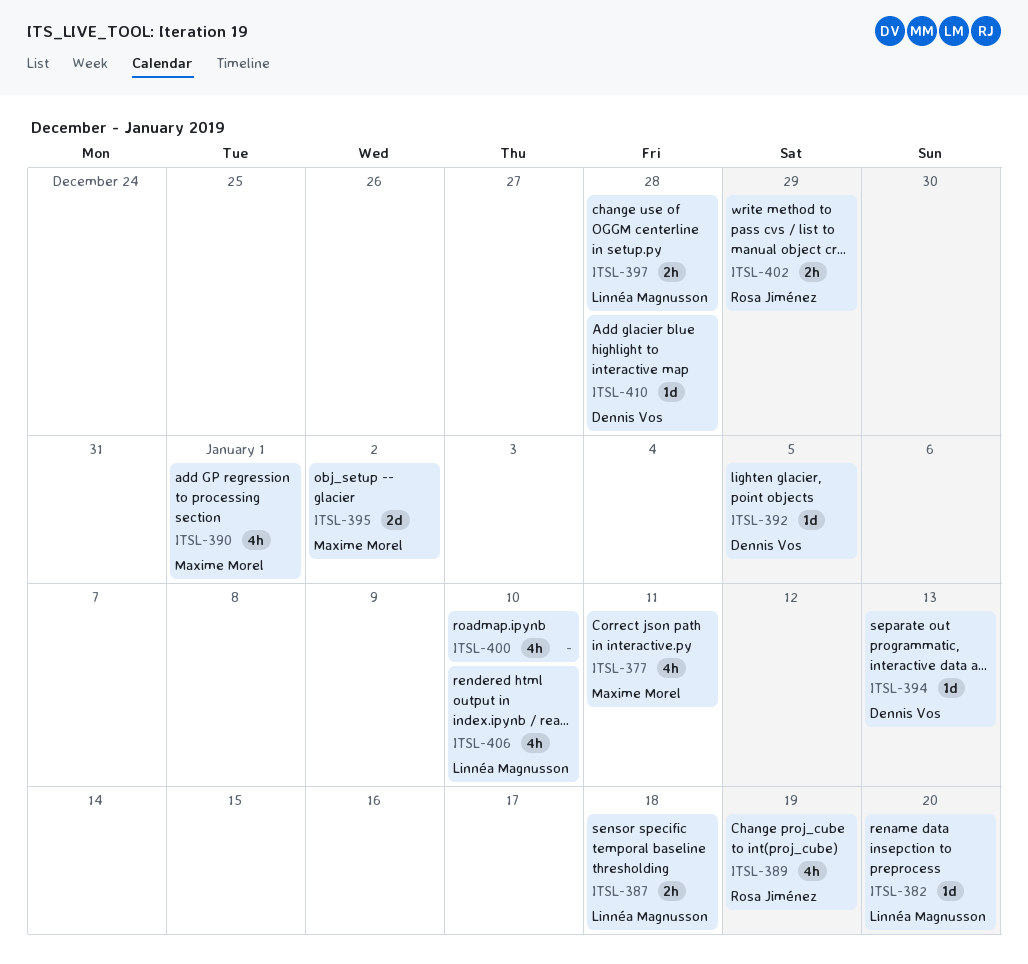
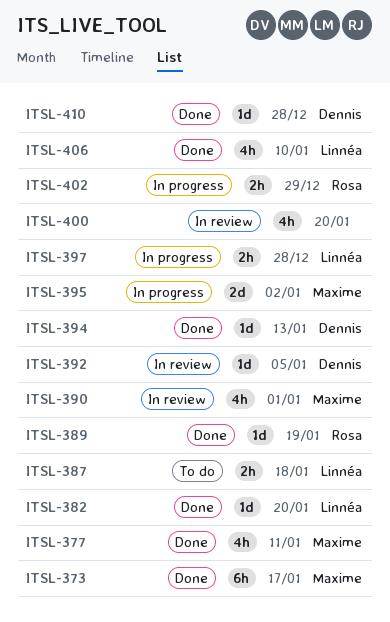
ITSL-373: none -> present
ITSL-389, estimate: 4h -> 1d
ITSL-400, due: Jan 10 -> Jan 20

